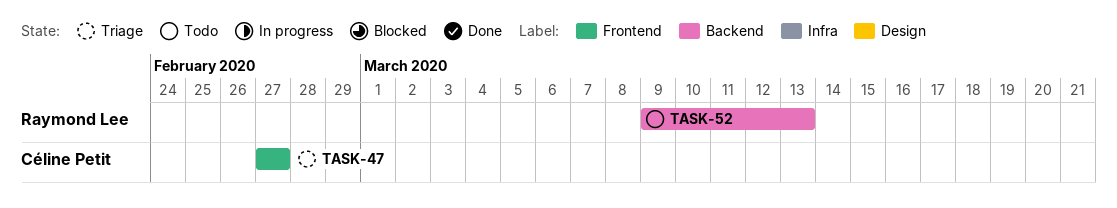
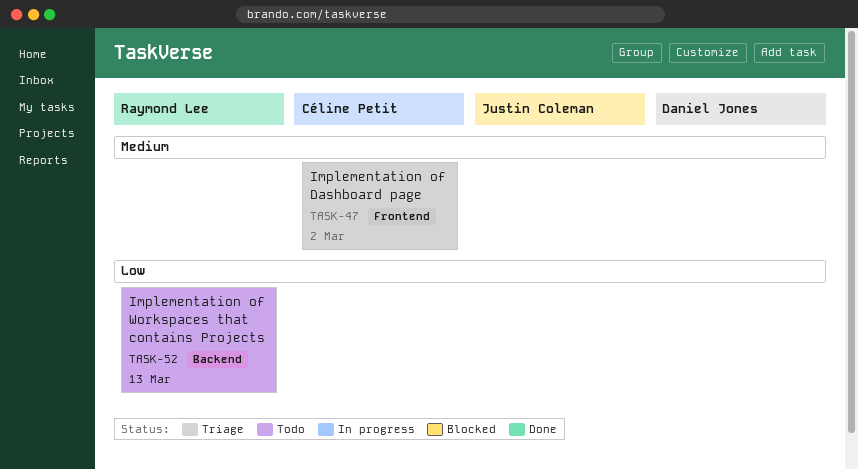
TASK-47, due: Feb 27 -> Mar 2

